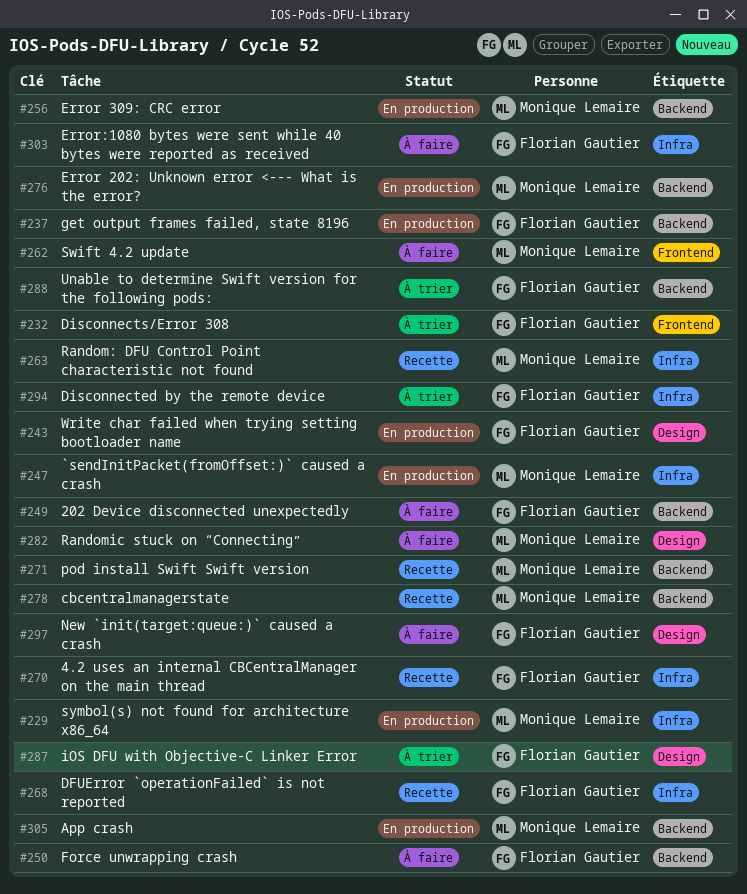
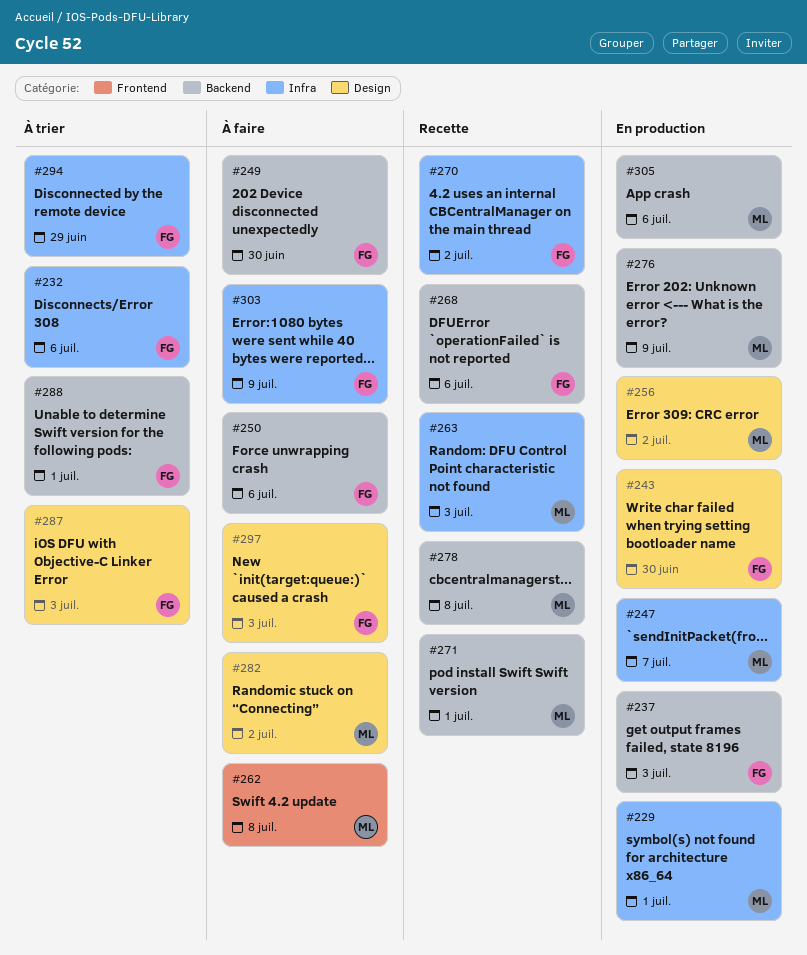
#232, label: Frontend -> Infra
#256, label: Backend -> Design
#268, label: Infra -> Backend

